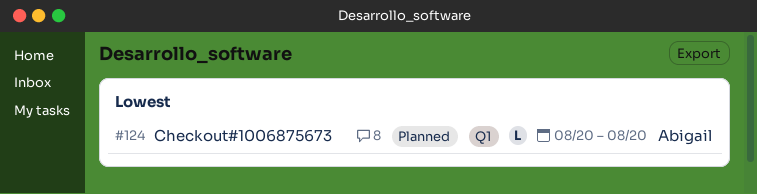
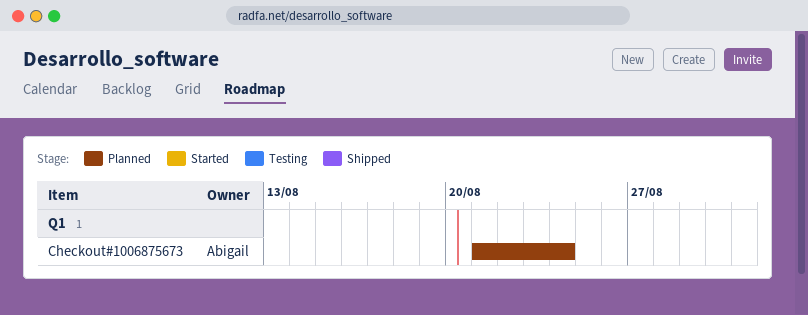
Checkout#1006875673, start: Aug 20 -> Aug 21
Checkout#1006875673, due: Aug 20 -> Aug 24

